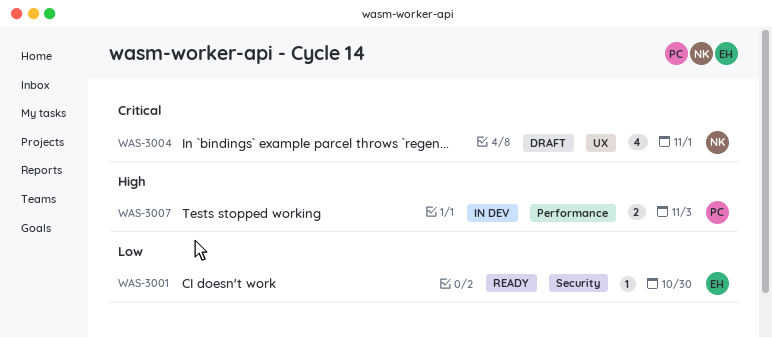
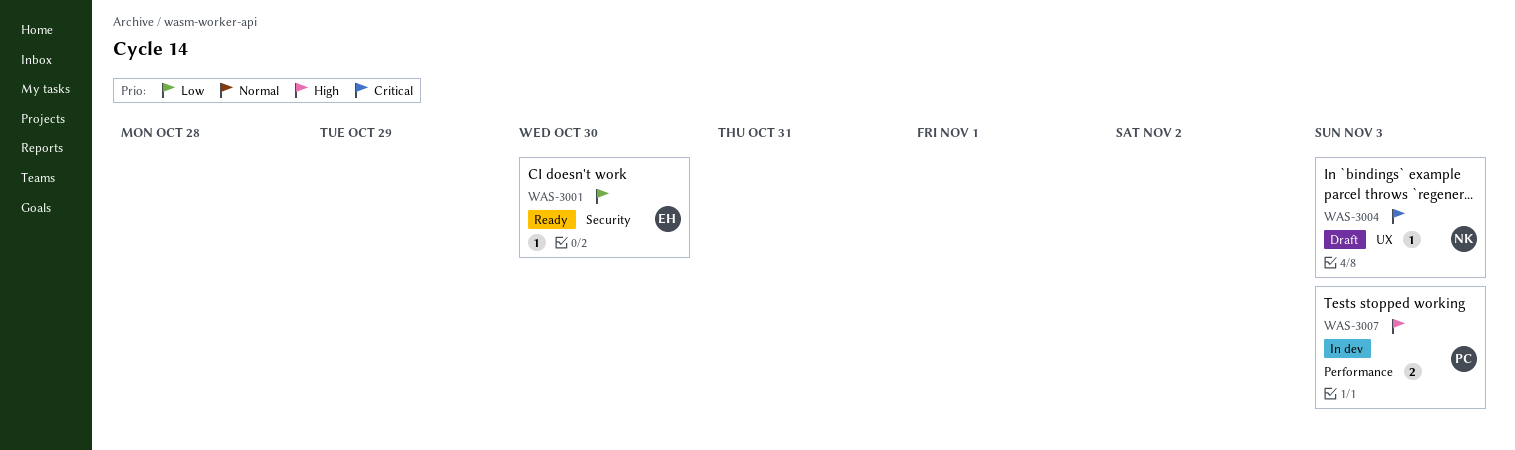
WAS-3004, estimate: 4 -> 1
WAS-3004, due: Nov 1 -> Nov 3

